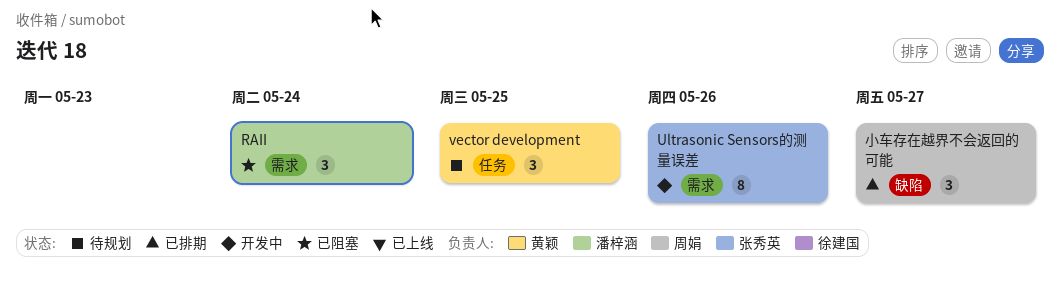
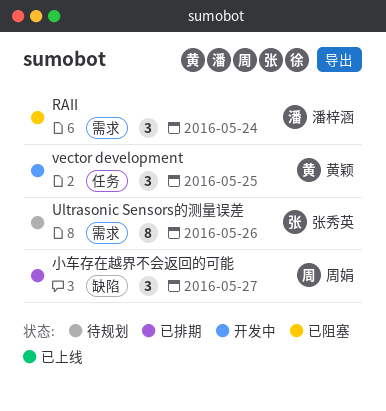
Ultrasonic Sensors的测量误差, status: 开发中 -> 待规划
vector development, status: 待规划 -> 开发中

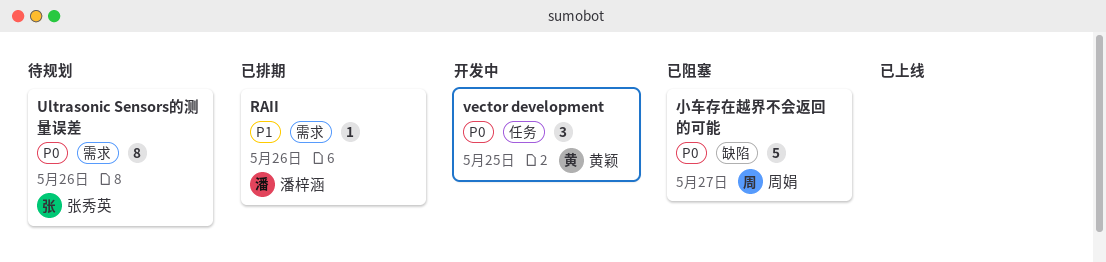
RAII, status: 已阻塞 -> 已排期
RAII, estimate: 3 -> 1
RAII, due: May 24 -> May 26
小车存在越界不会返回的可能, status: 已排期 -> 已阻塞
小车存在越界不会返回的可能, estimate: 3 -> 5

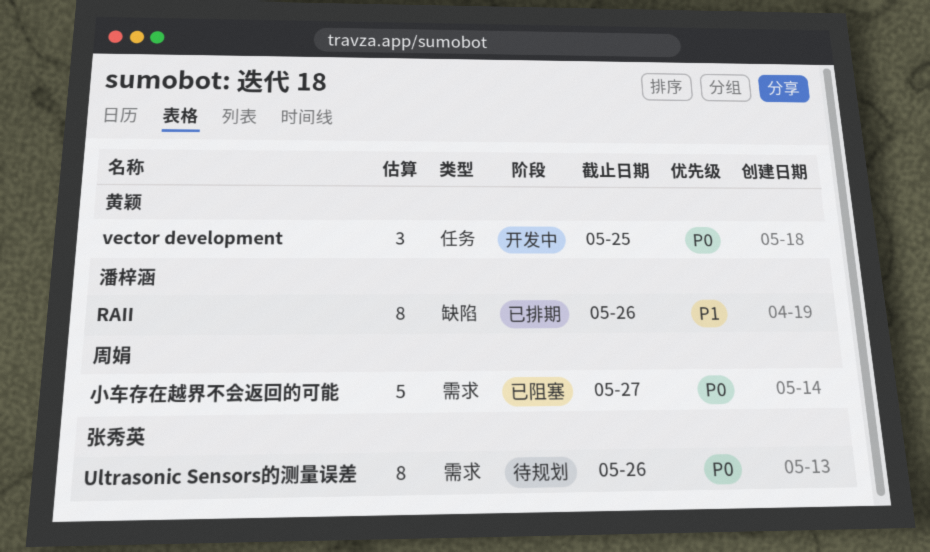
RAII, label: 需求 -> 缺陷
RAII, estimate: 1 -> 8
小车存在越界不会返回的可能, label: 缺陷 -> 需求

